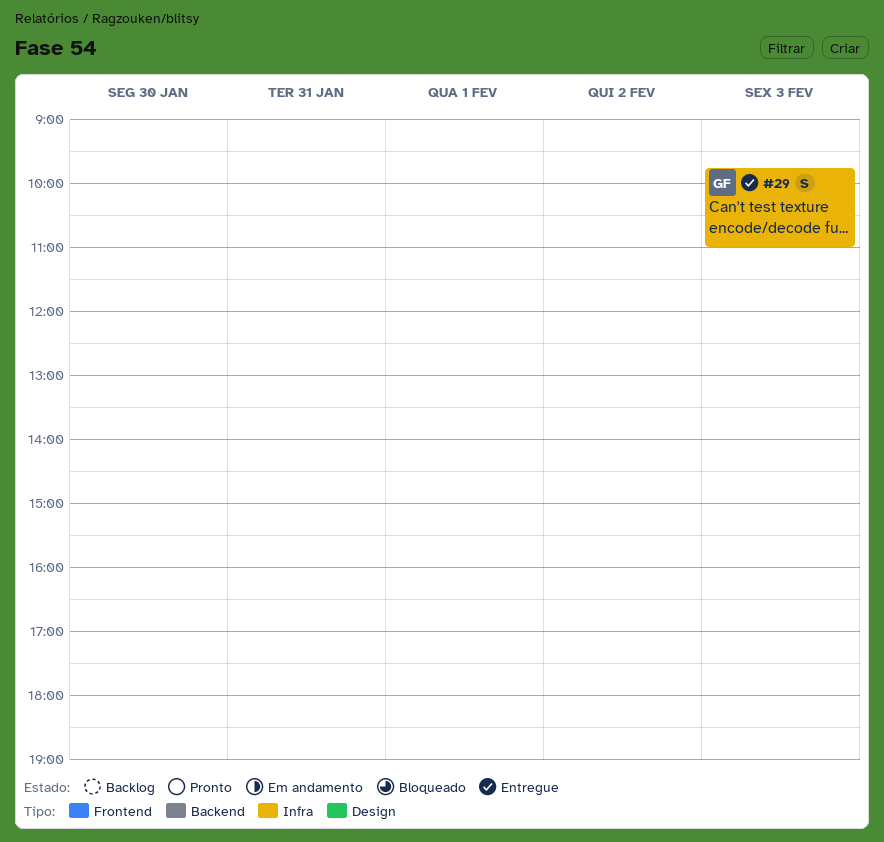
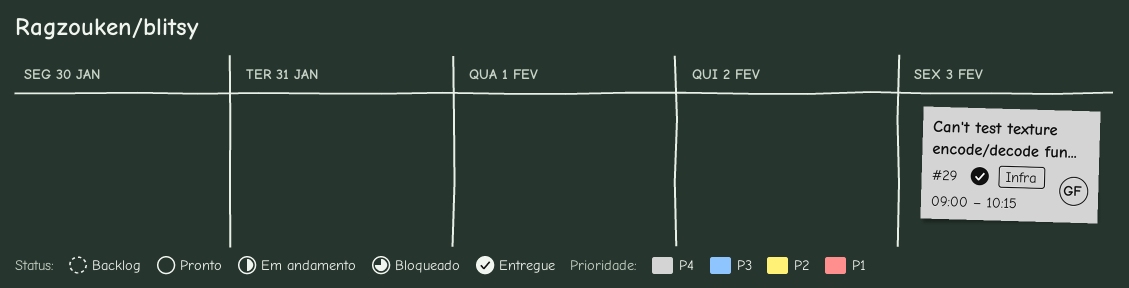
#29, begins: 09:45 -> 09:00
#29, ends: 11:00 -> 10:15

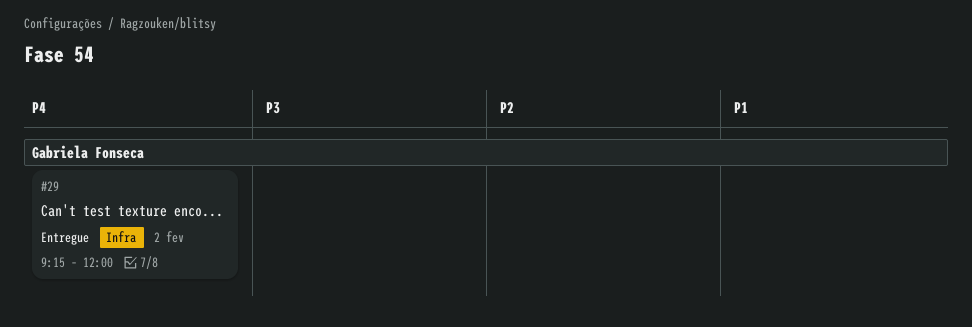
#29, day: Feb 3 -> Feb 2
#29, begins: 09:00 -> 09:15
#29, ends: 10:15 -> 12:00

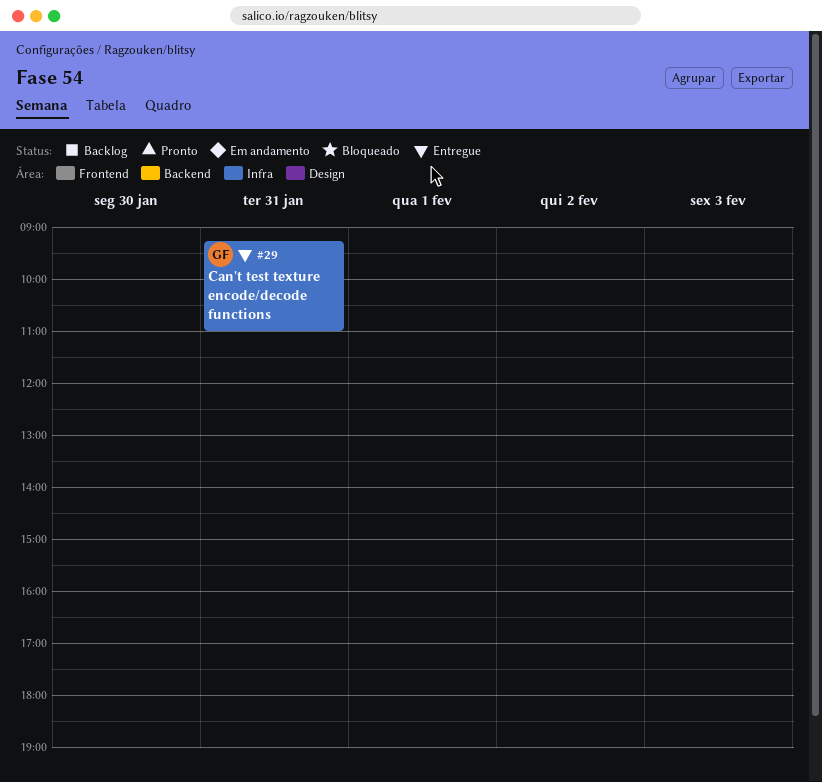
#29, day: Feb 2 -> Jan 31
#29, ends: 12:00 -> 11:00

